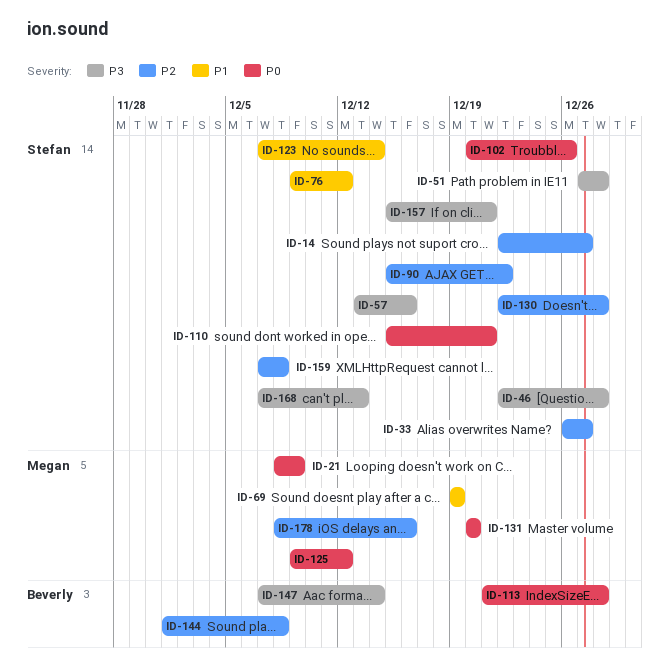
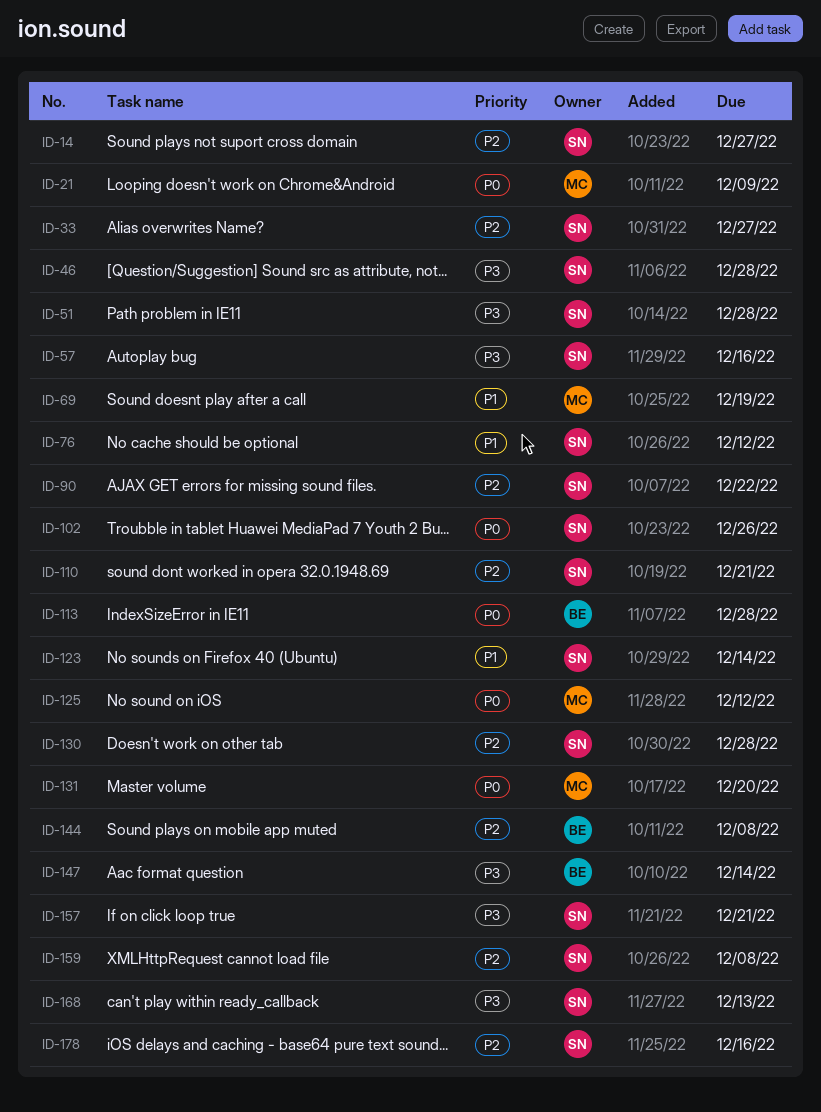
ID-110, priority: P0 -> P2
ID-178, owner: Megan -> Stefan

